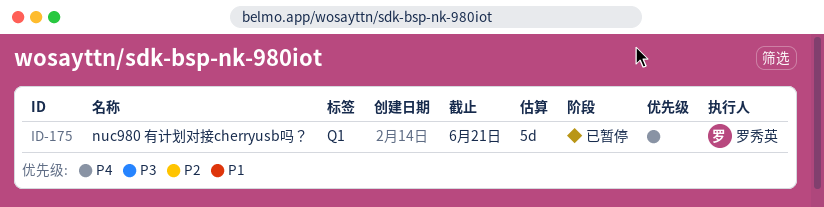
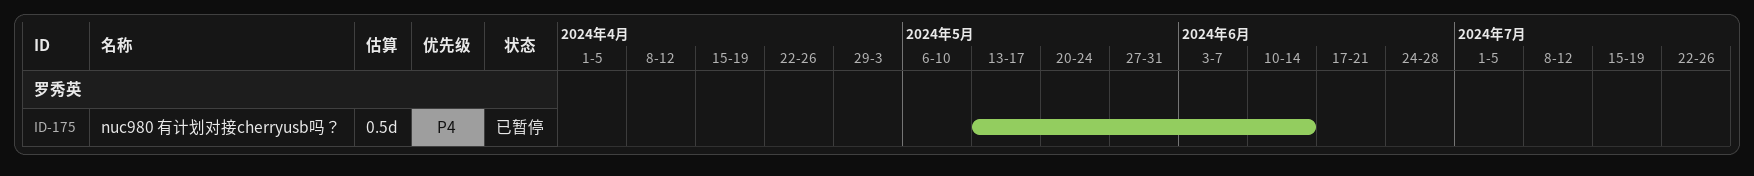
ID-175, estimate: 5d -> 0.5d
ID-175, due: Jun 21 -> Jun 14

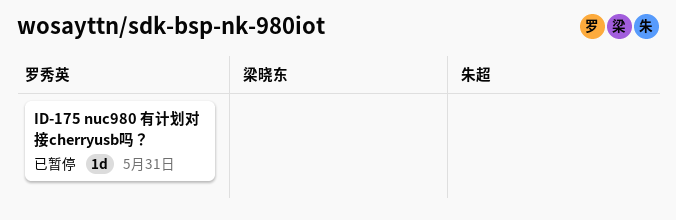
ID-175, estimate: 0.5d -> 1d
ID-175, due: Jun 14 -> May 31

